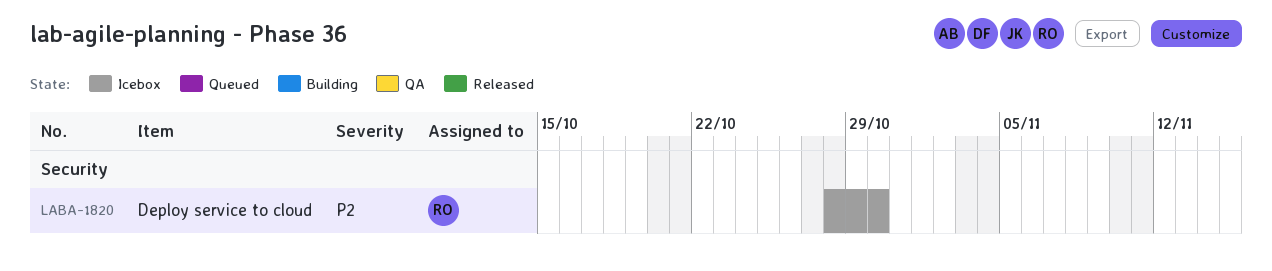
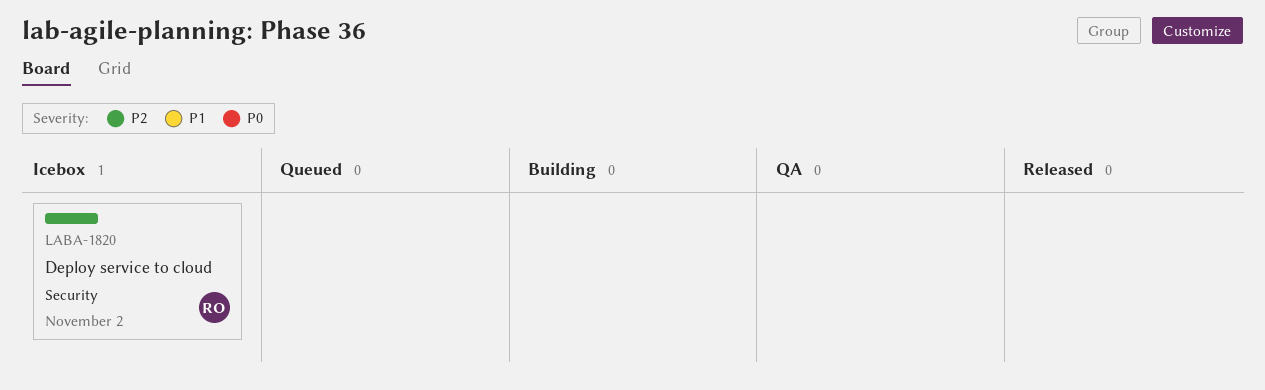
LABA-1820, due: Oct 30 -> Nov 2

